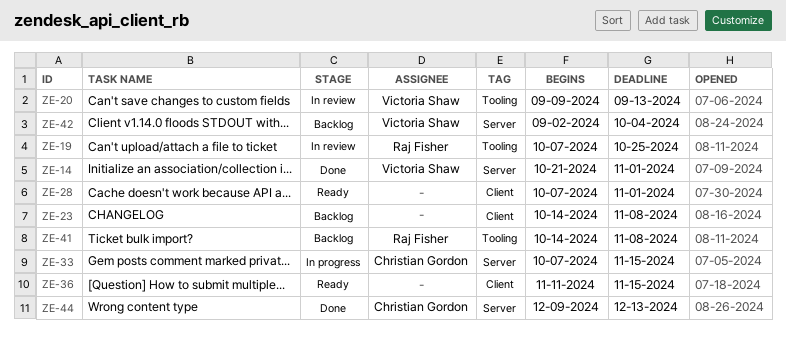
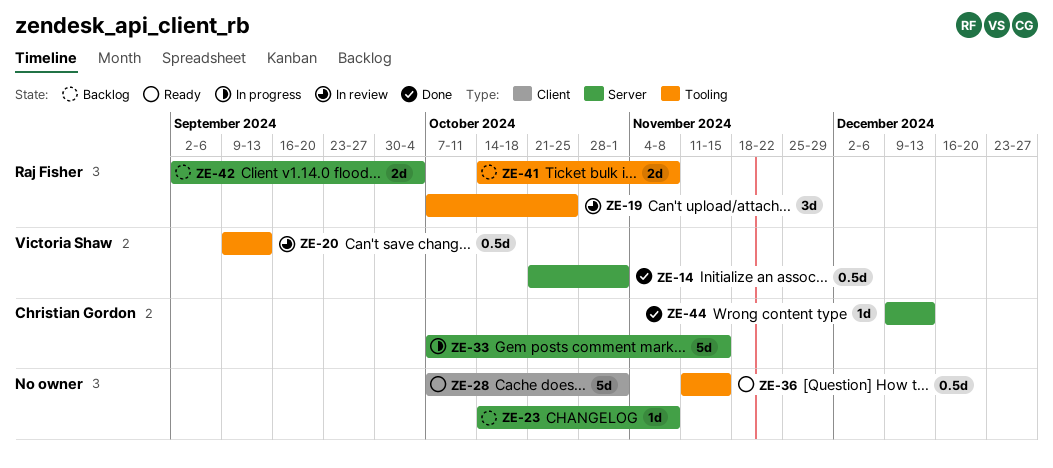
ZE-23, label: Client -> Server
ZE-36, label: Client -> Tooling
ZE-42, owner: Victoria Shaw -> Raj Fisher

